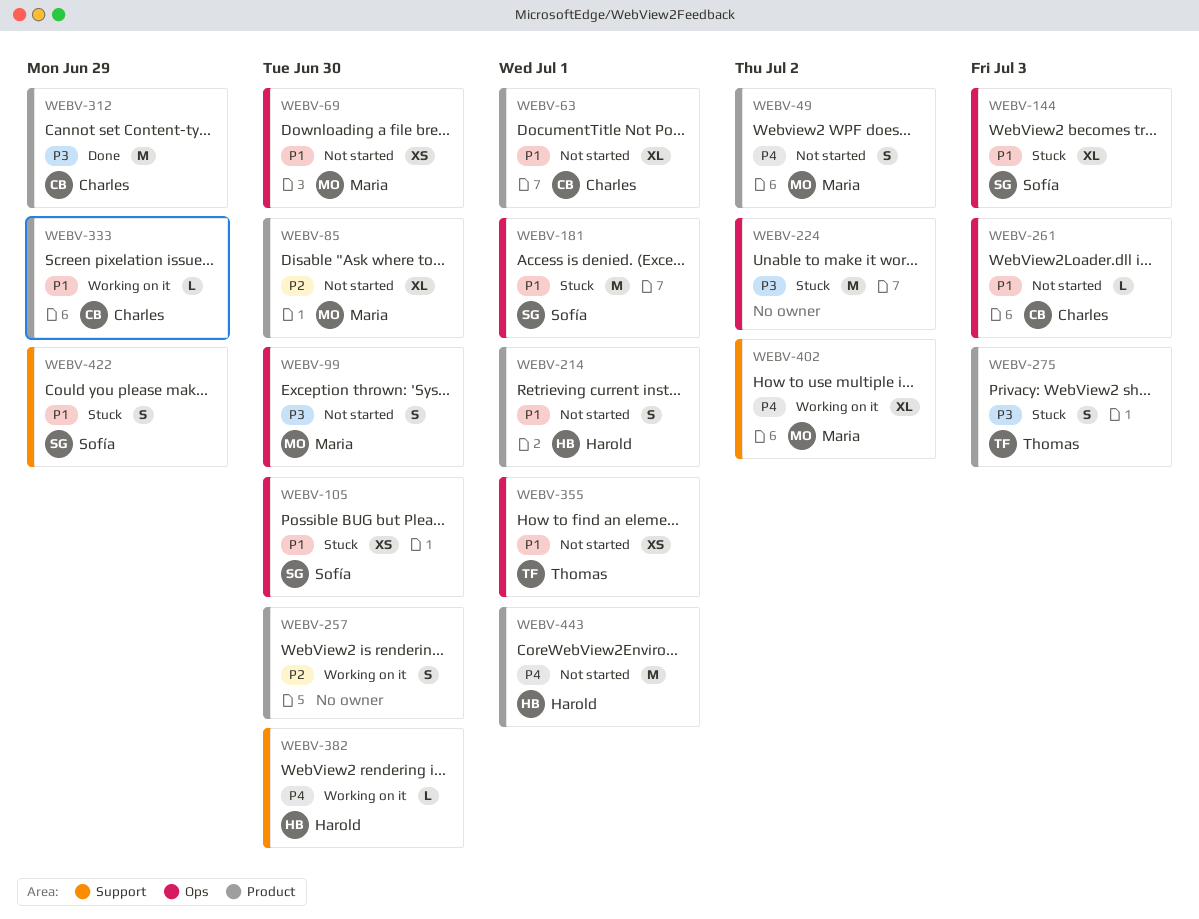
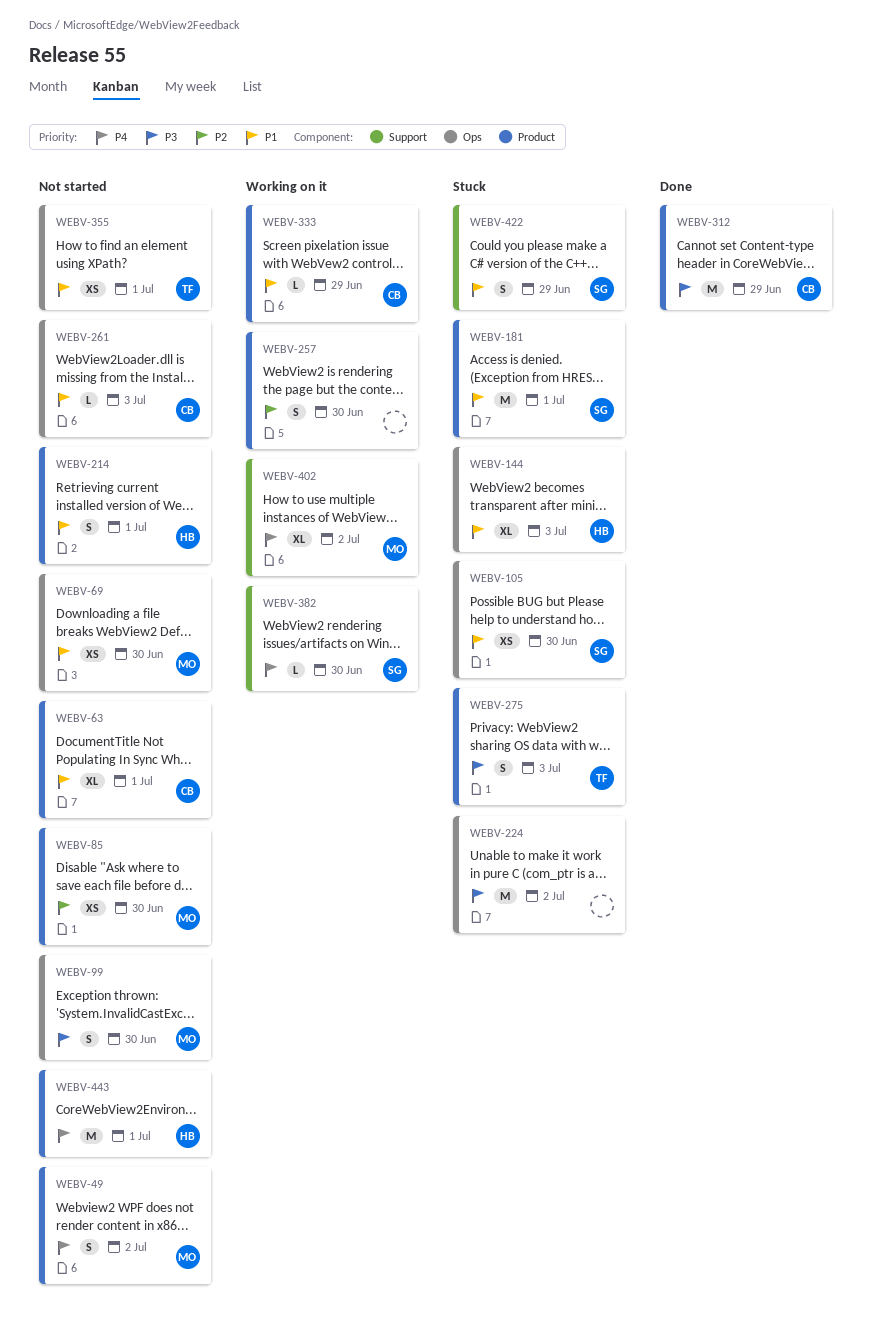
WEBV-85, estimate: XL -> XS
WEBV-144, owner: Sofía -> Harold
WEBV-181, label: Ops -> Product
WEBV-382, owner: Harold -> Sofía

